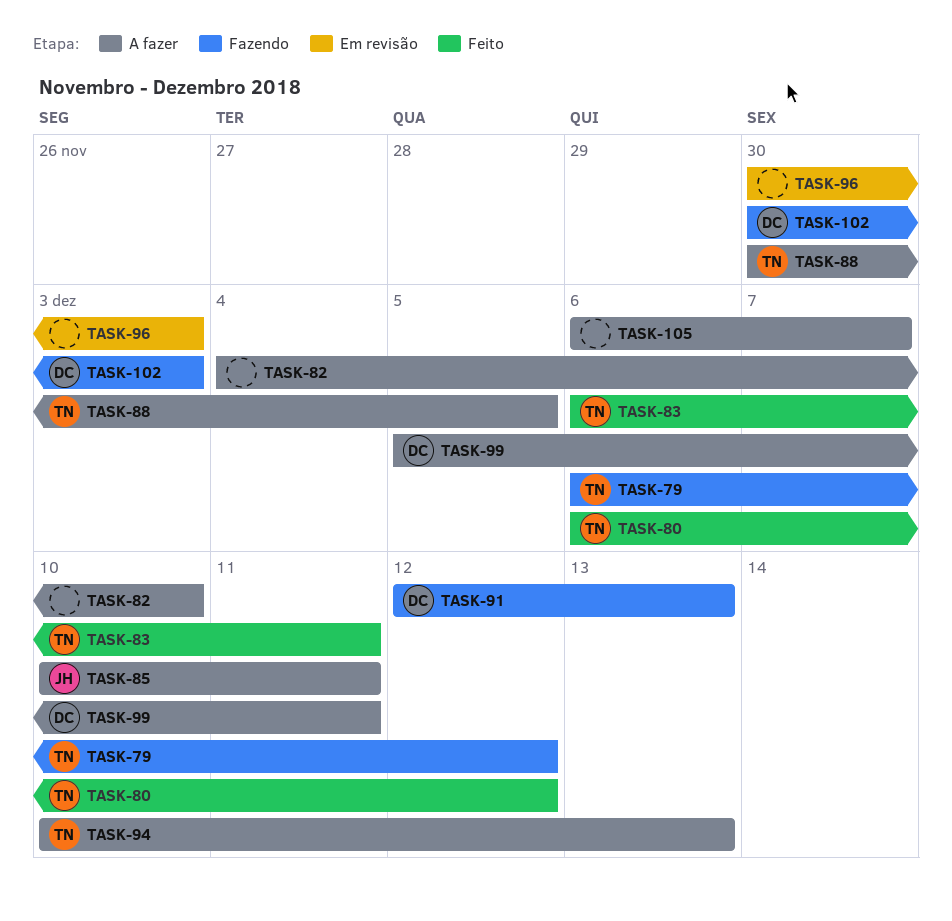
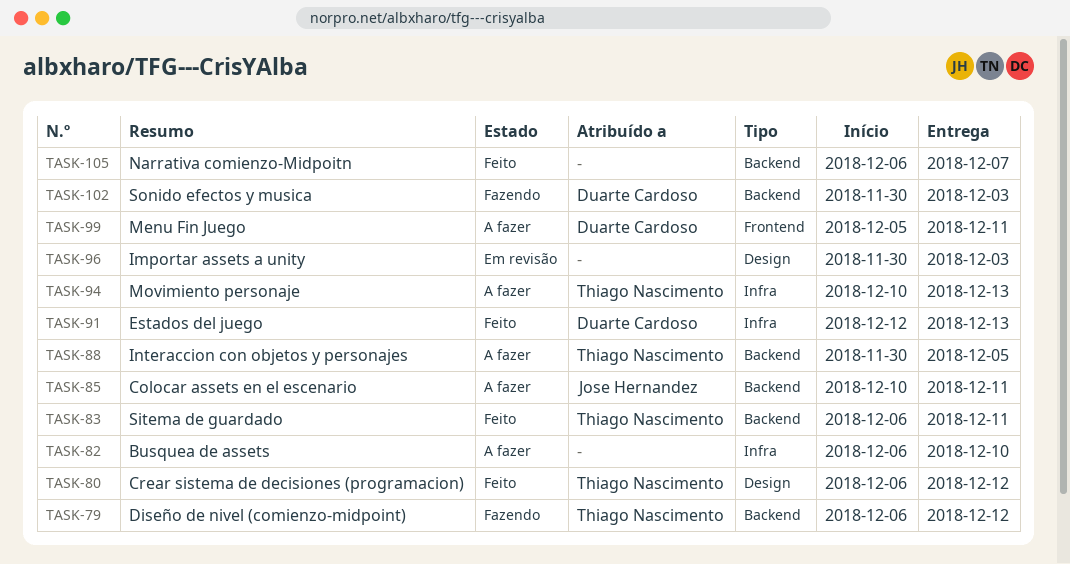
TASK-82, start: Dec 4 -> Dec 6
TASK-91, status: Fazendo -> Feito
TASK-105, status: A fazer -> Feito

